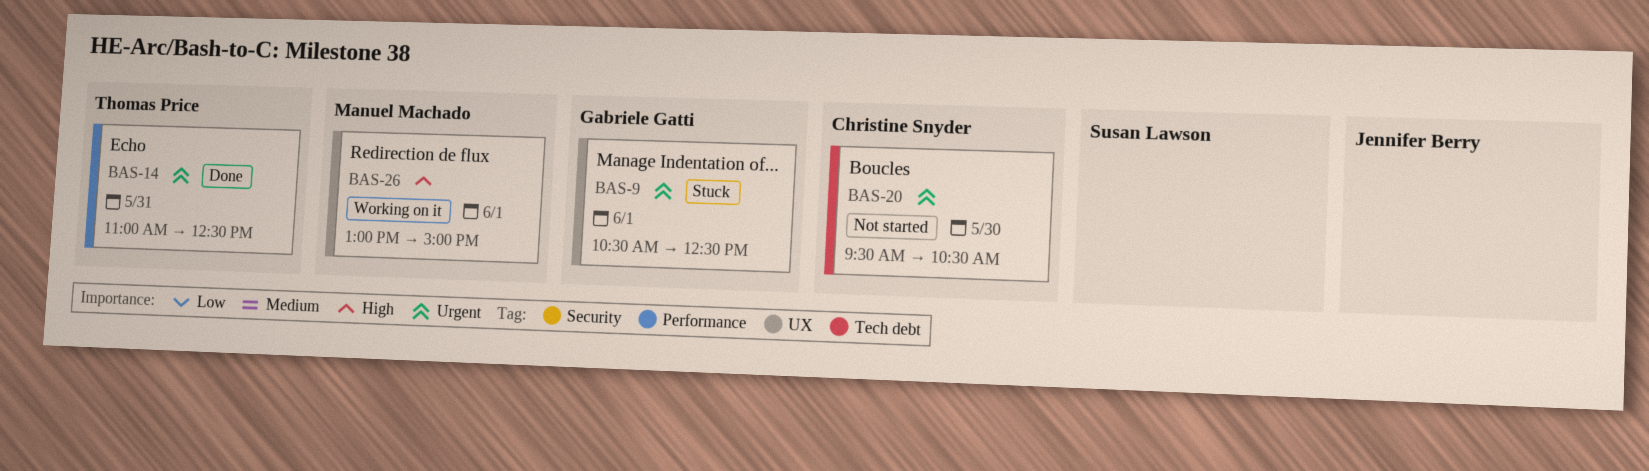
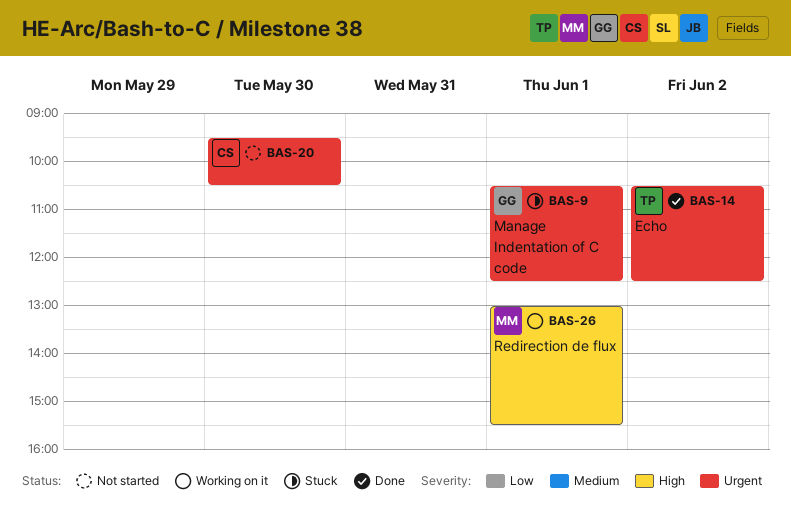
BAS-14, day: May 31 -> Jun 2
BAS-14, begins: 11:00 -> 10:30
BAS-26, ends: 15:00 -> 15:30

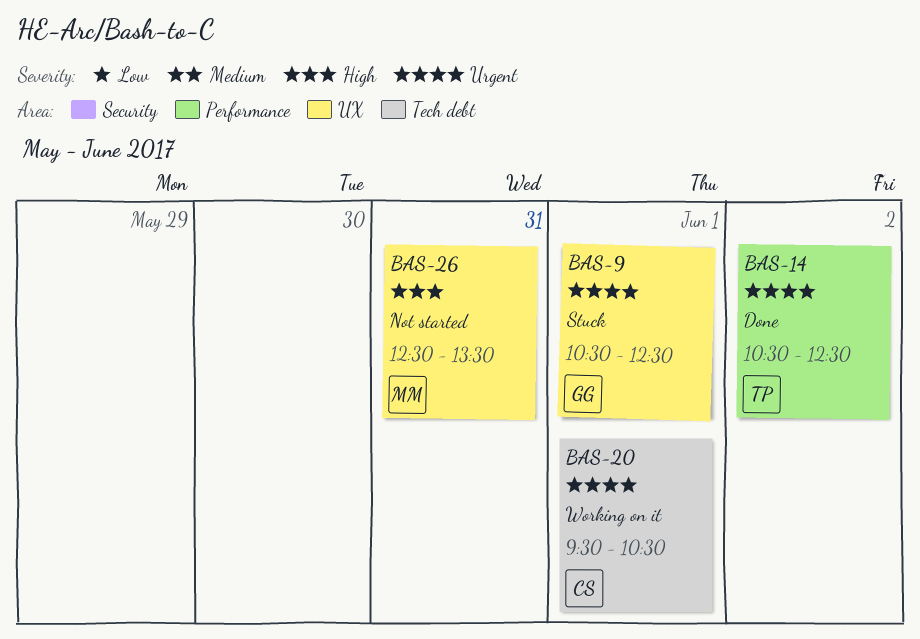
BAS-20, status: Not started -> Working on it
BAS-20, day: May 30 -> Jun 1
BAS-26, status: Working on it -> Not started
BAS-26, day: Jun 1 -> May 31
BAS-26, begins: 13:00 -> 12:30
BAS-26, ends: 15:30 -> 13:30

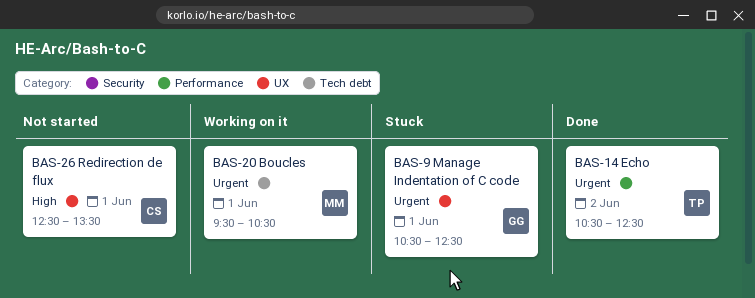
BAS-20, owner: CS -> MM
BAS-26, owner: MM -> CS
BAS-26, day: May 31 -> Jun 1

